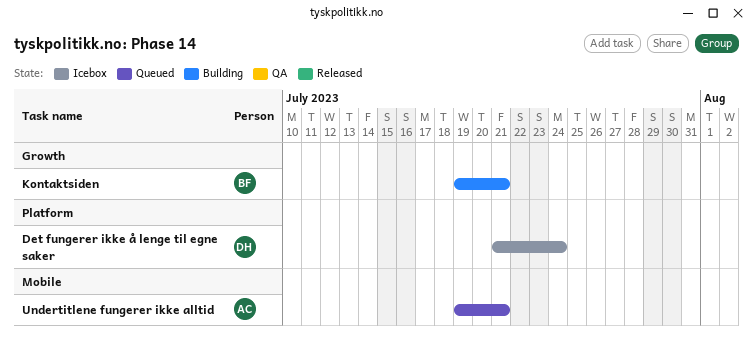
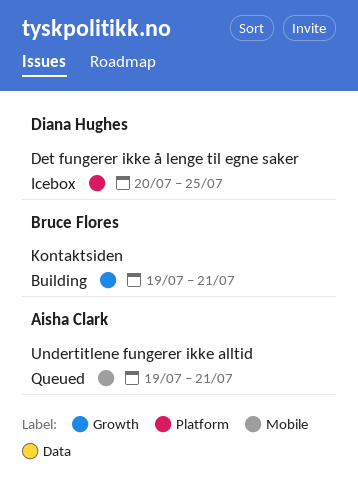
Det fungerer ikke å lenge til egne saker, start: Jul 21 -> Jul 20
Det fungerer ikke å lenge til egne saker, due: Jul 24 -> Jul 25

